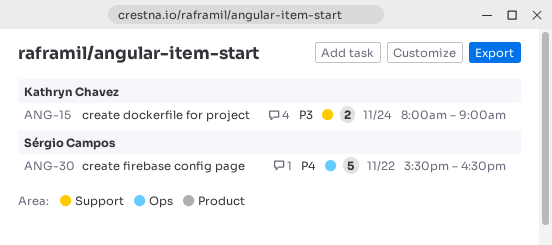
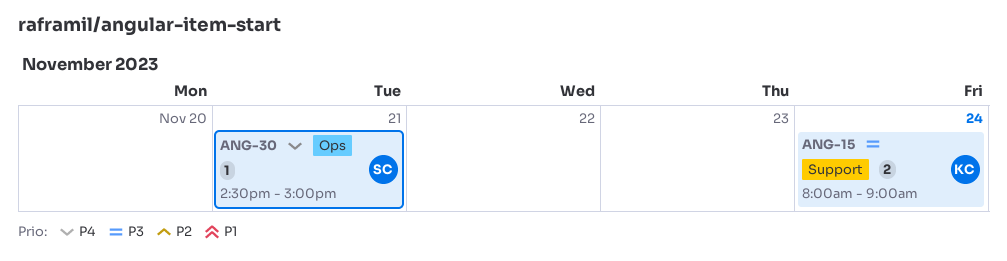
ANG-30, estimate: 5 -> 1
ANG-30, day: Nov 22 -> Nov 21
ANG-30, begins: 15:30 -> 14:30
ANG-30, ends: 16:30 -> 15:00

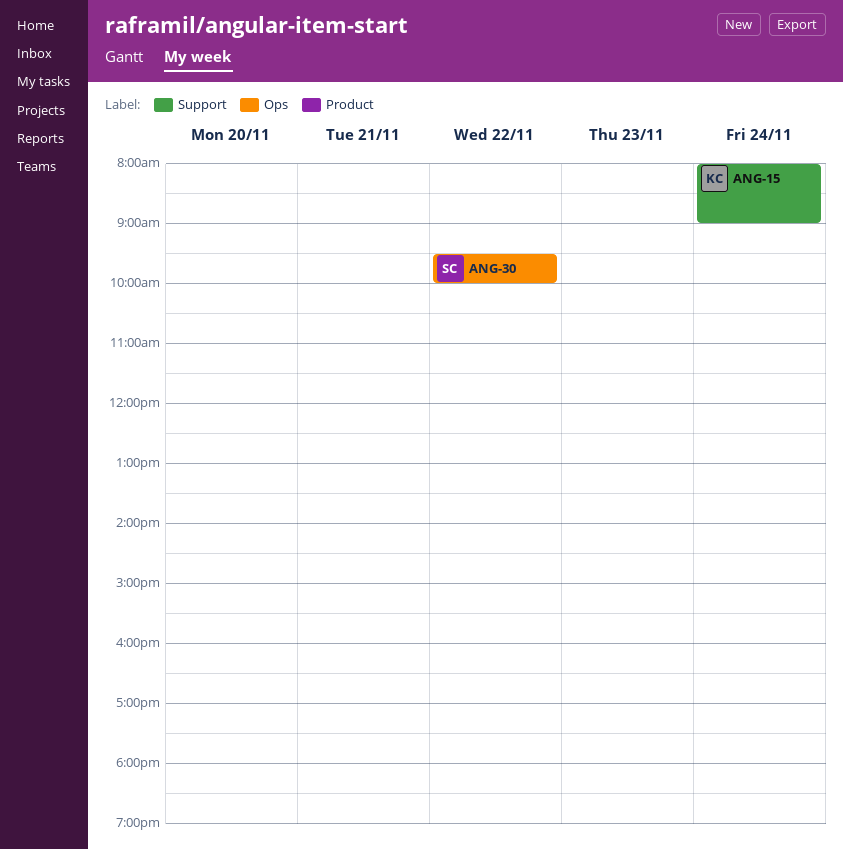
ANG-30, day: Nov 21 -> Nov 22
ANG-30, begins: 14:30 -> 09:30
ANG-30, ends: 15:00 -> 10:00

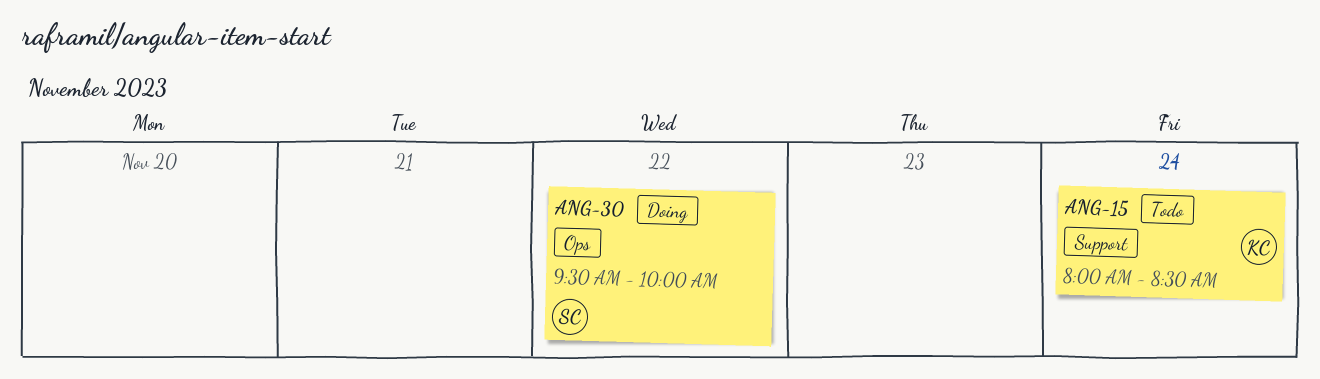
ANG-15, ends: 09:00 -> 08:30

